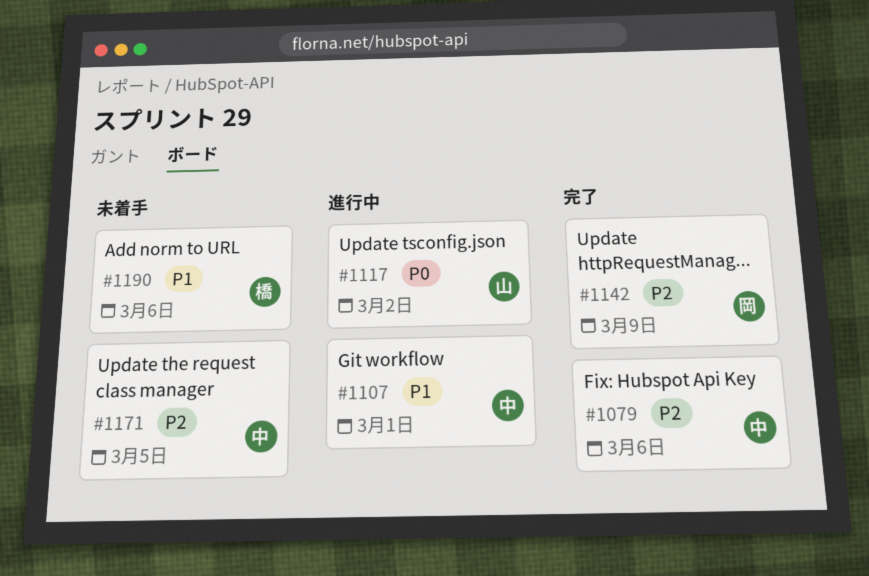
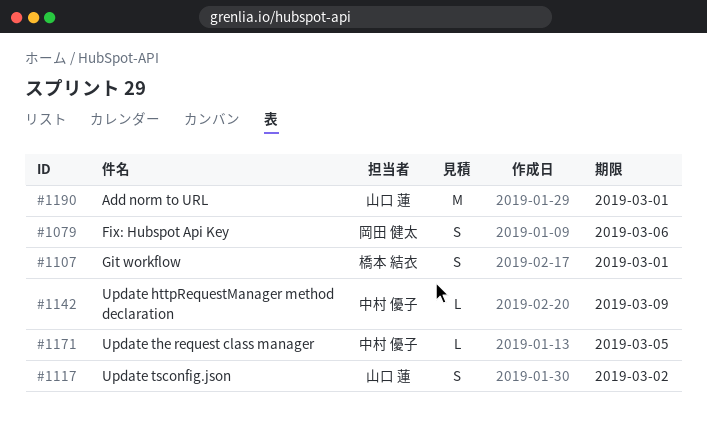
#1079, owner: 中村 優子 -> 岡田 健太
#1107, owner: 中村 優子 -> 橋本 結衣
#1142, owner: 岡田 健太 -> 中村 優子
#1190, owner: 橋本 結衣 -> 山口 蓮
#1190, due: Mar 6 -> Mar 1

